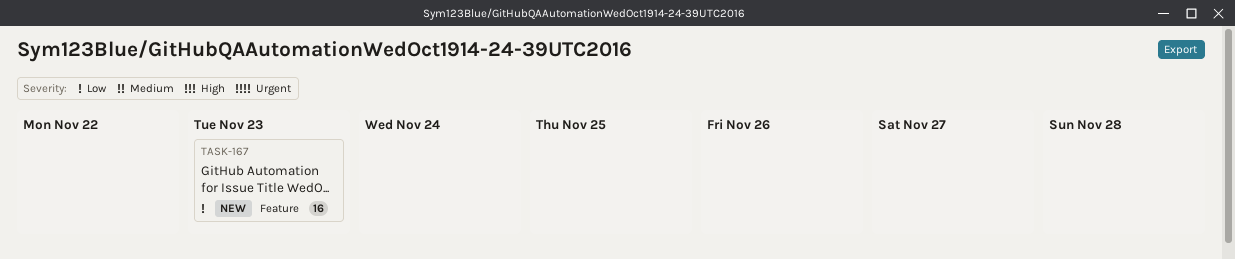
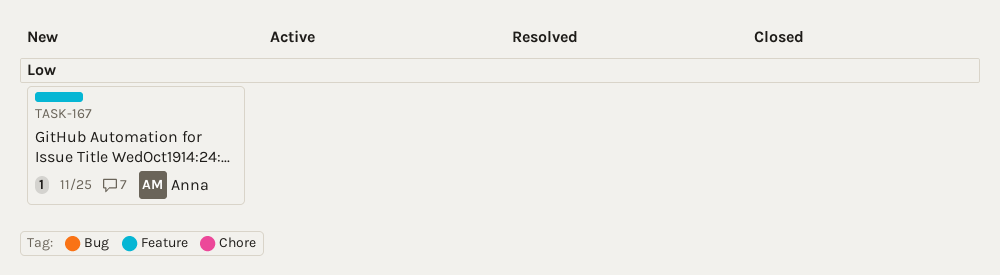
TASK-167, estimate: 16 -> 1
TASK-167, due: Nov 23 -> Nov 25

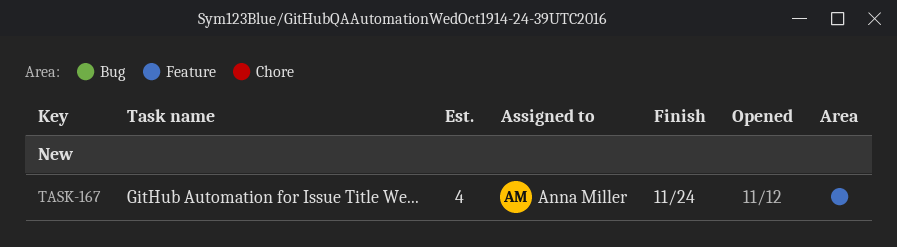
TASK-167, estimate: 1 -> 4
TASK-167, due: Nov 25 -> Nov 24

